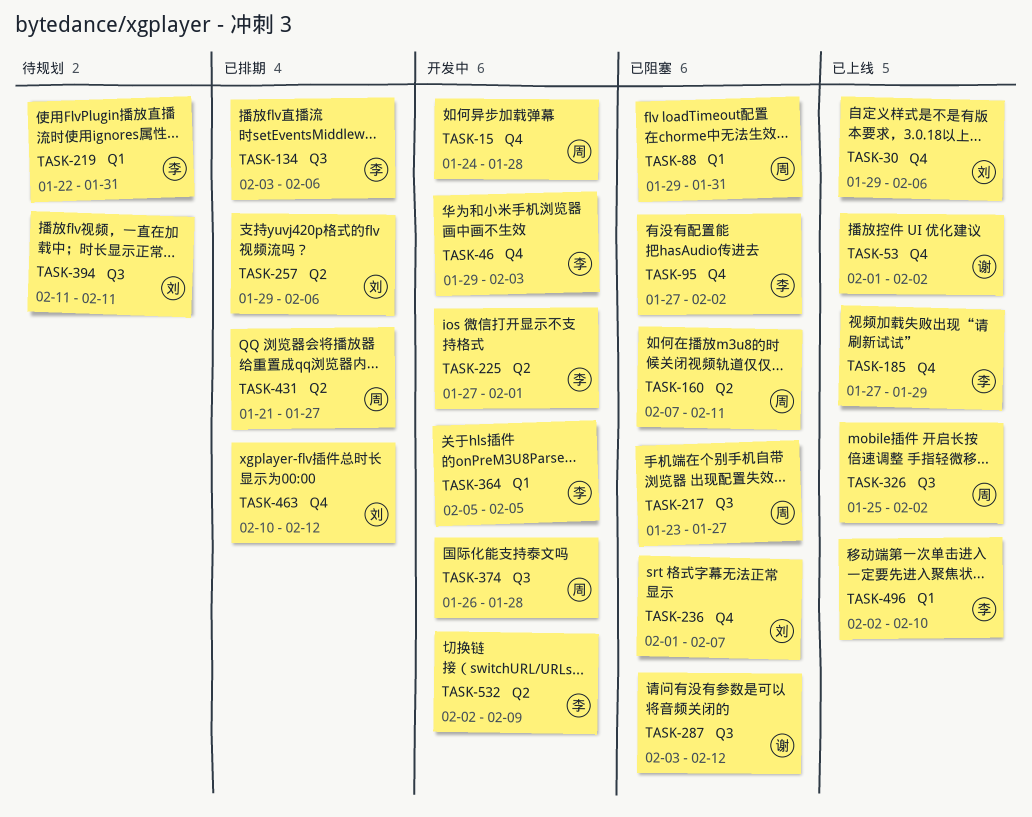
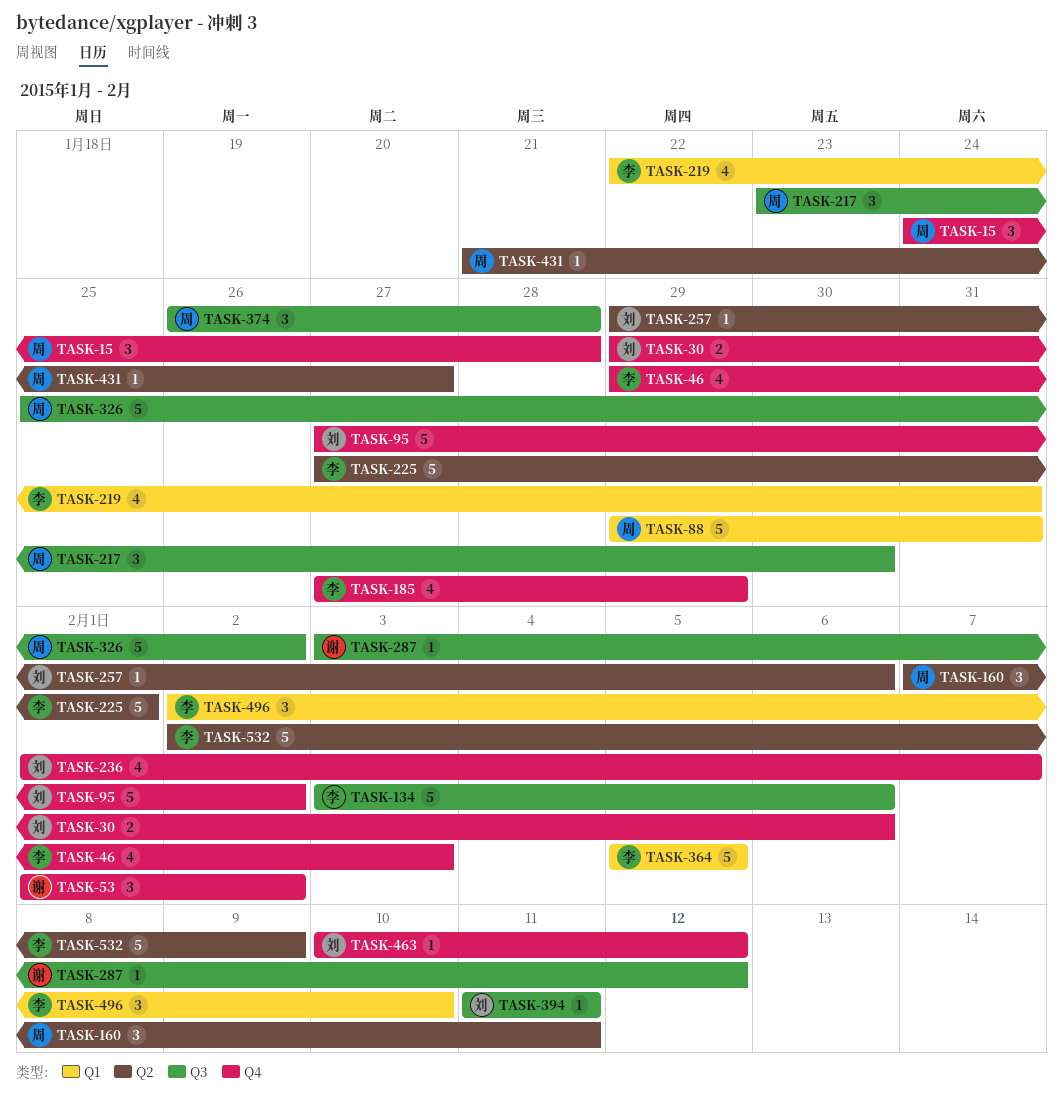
TASK-95, owner: 李 -> 刘
TASK-217, due: Jan 27 -> Jan 30

